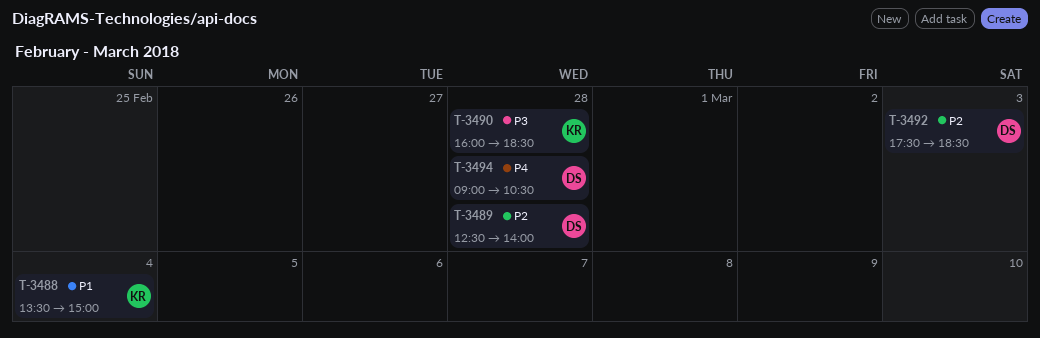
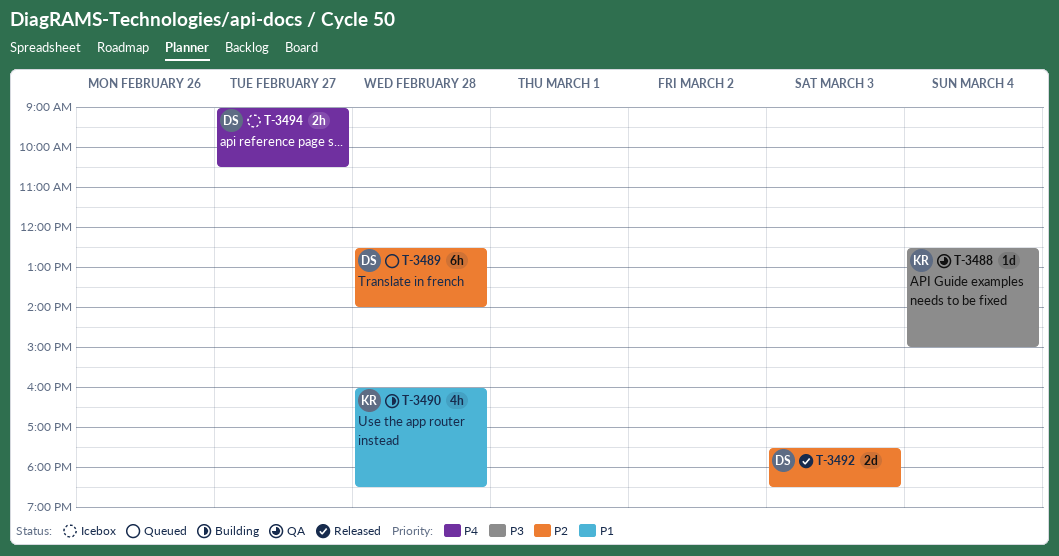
T-3488, priority: P1 -> P3
T-3488, begins: 13:30 -> 12:30
T-3490, priority: P3 -> P1
T-3494, day: Feb 28 -> Feb 27

